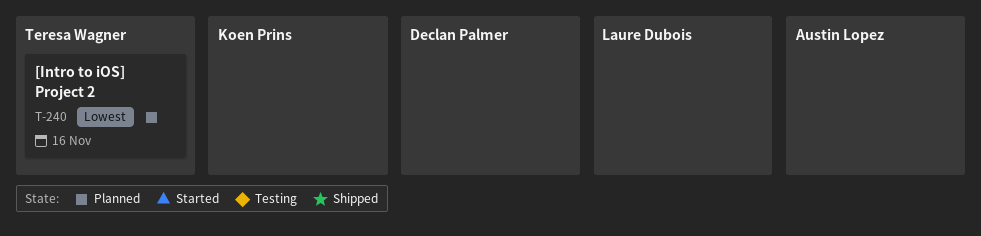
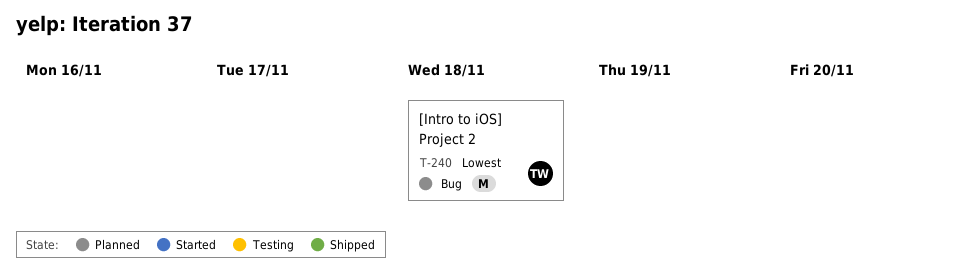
T-240, due: Nov 16 -> Nov 18

